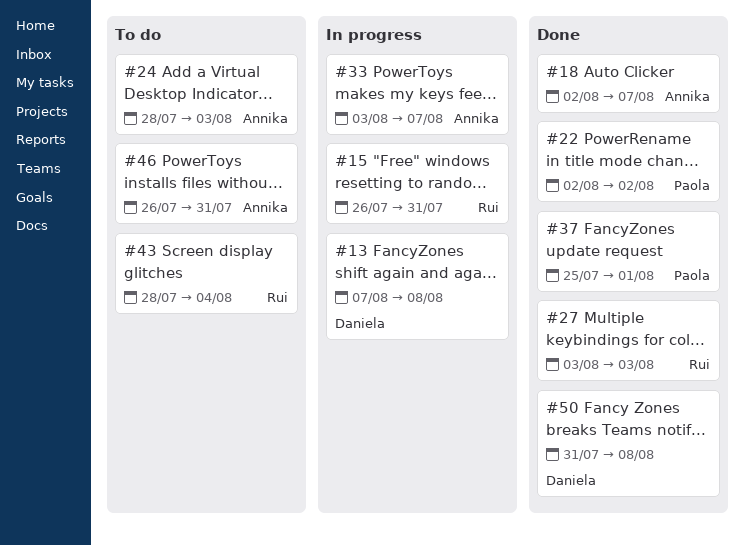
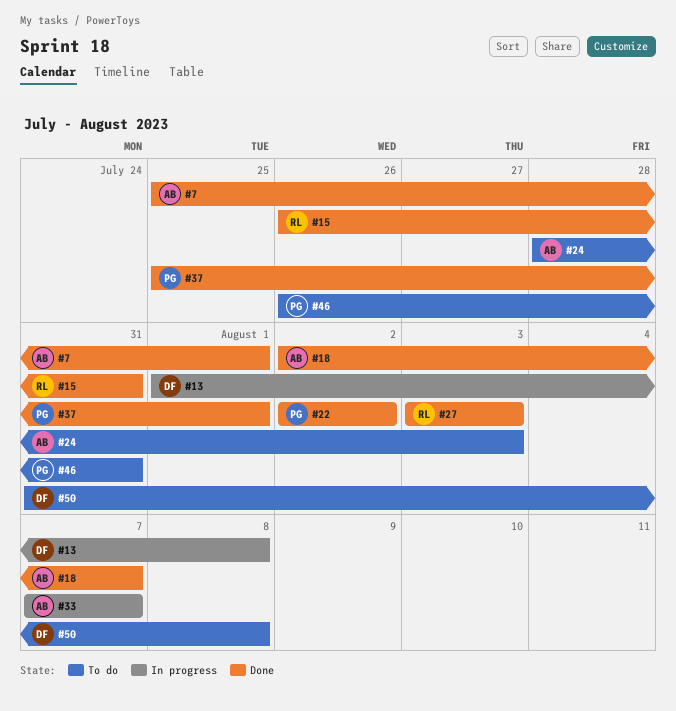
#7: none -> present
#13, start: Aug 7 -> Aug 1
#15, status: In progress -> Done
#33, start: Aug 3 -> Aug 7
#43: present -> none
#46, owner: Annika -> Paola
#50, status: Done -> To do

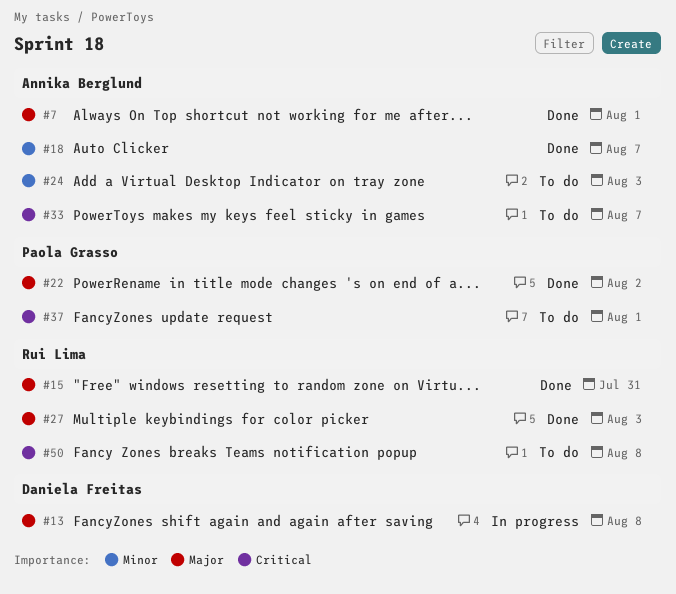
#33, status: In progress -> To do
#37, status: Done -> To do
#46: present -> none
#50, owner: Daniela Freitas -> Rui Lima

